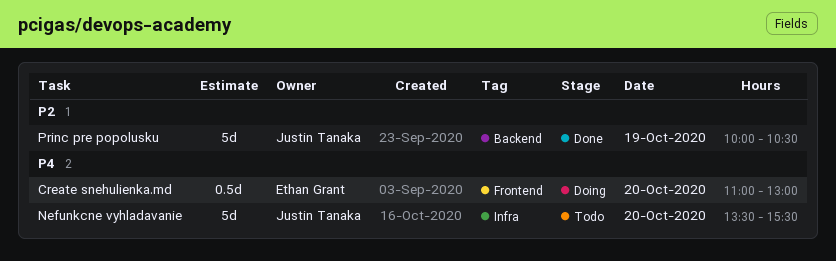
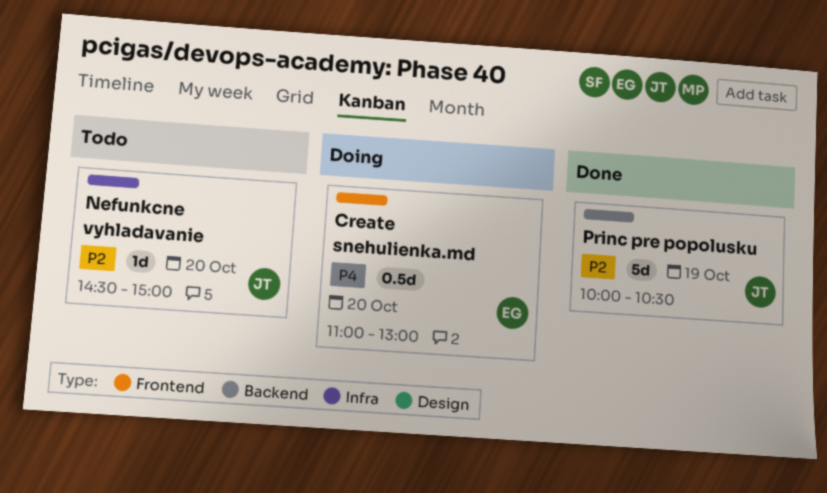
Nefunkcne vyhladavanie, priority: P4 -> P2
Nefunkcne vyhladavanie, estimate: 5d -> 1d
Nefunkcne vyhladavanie, begins: 13:30 -> 14:30
Nefunkcne vyhladavanie, ends: 15:30 -> 15:00

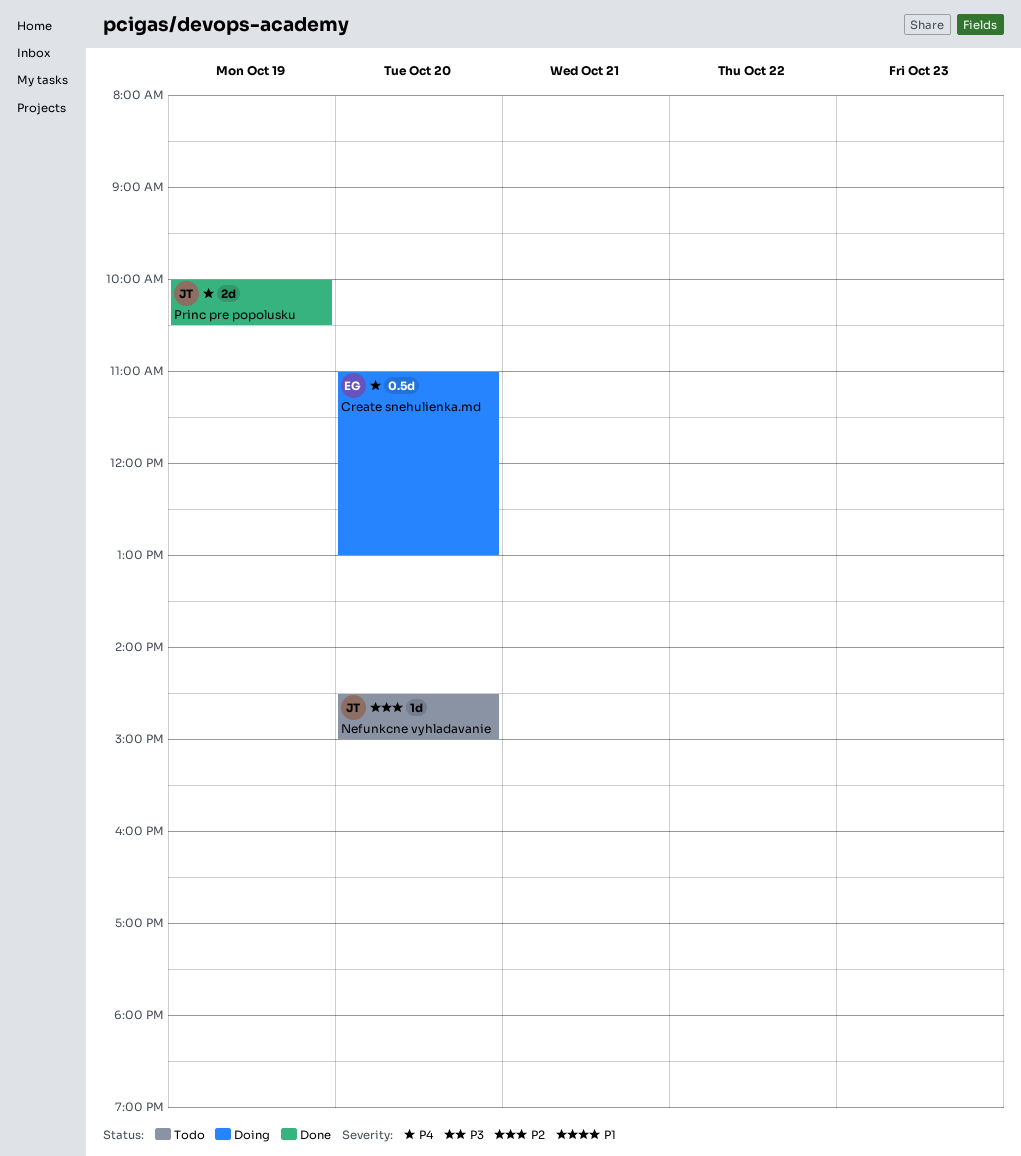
Princ pre popolusku, priority: P2 -> P4
Princ pre popolusku, estimate: 5d -> 2d

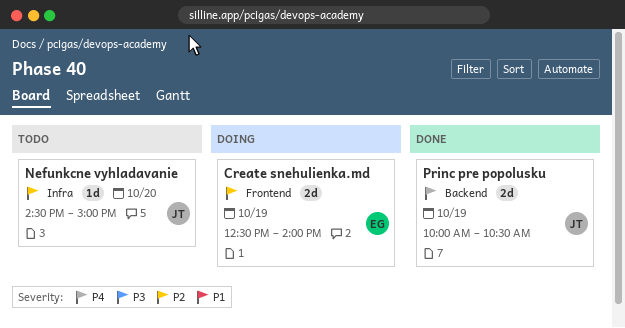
Create snehulienka.md, priority: P4 -> P2
Create snehulienka.md, estimate: 0.5d -> 2d
Create snehulienka.md, day: Oct 20 -> Oct 19
Create snehulienka.md, begins: 11:00 -> 12:30
Create snehulienka.md, ends: 13:00 -> 14:00

